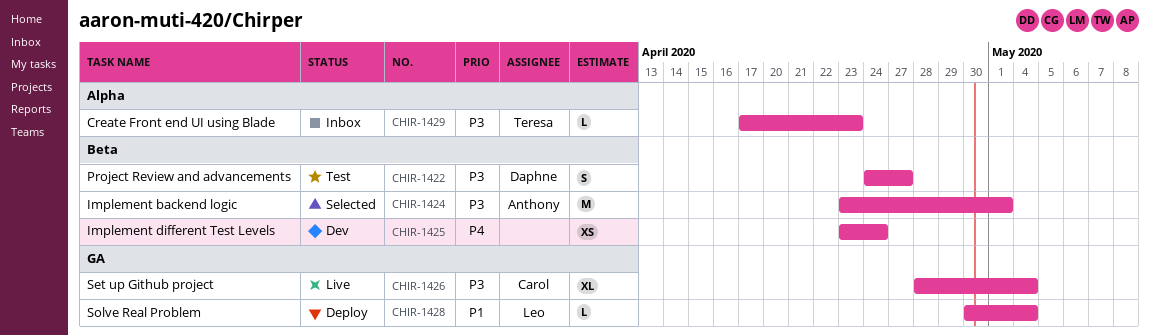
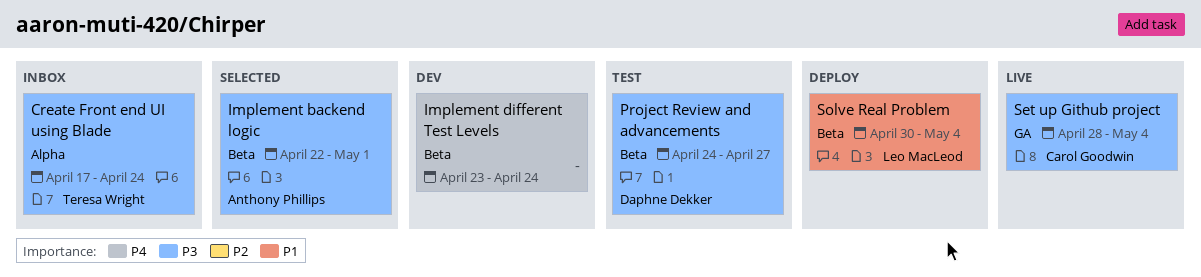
Create Front end UI using Blade, due: Apr 23 -> Apr 24
Implement backend logic, start: Apr 23 -> Apr 22
Solve Real Problem, label: GA -> Beta

